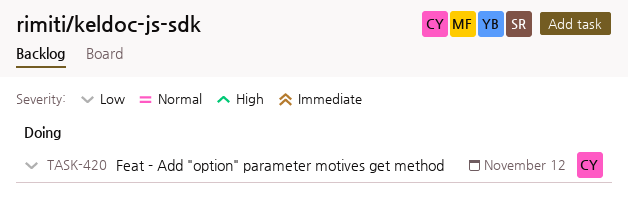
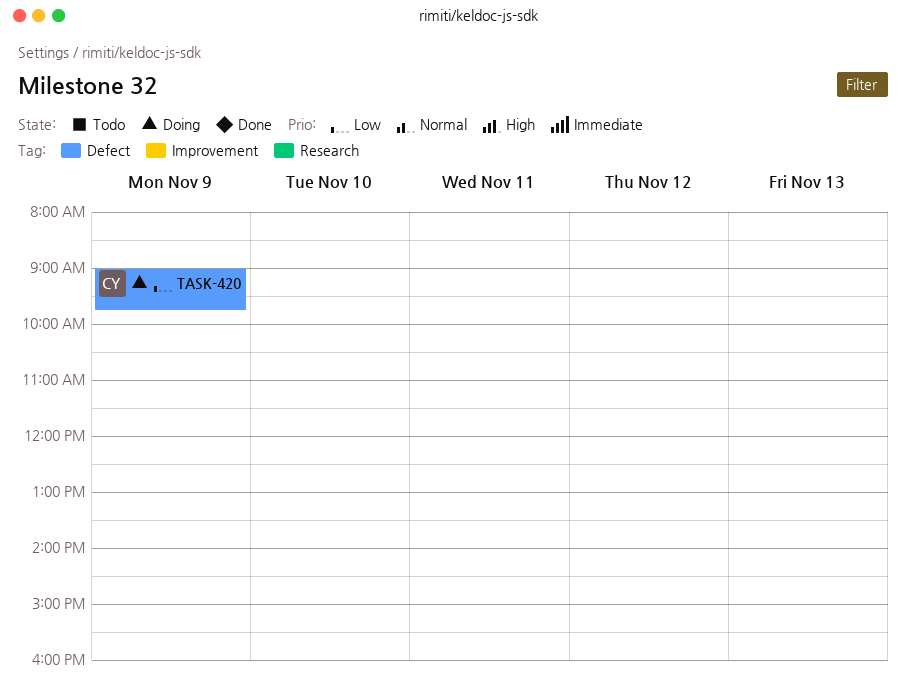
TASK-420, day: Nov 12 -> Nov 9

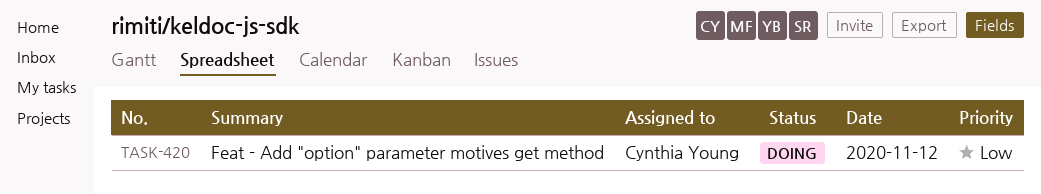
TASK-420, day: Nov 9 -> Nov 12

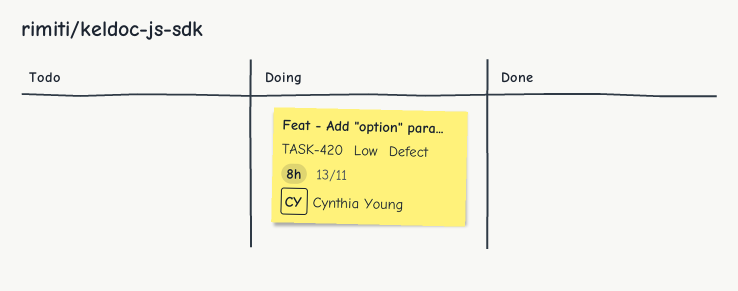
TASK-420, day: Nov 12 -> Nov 13

